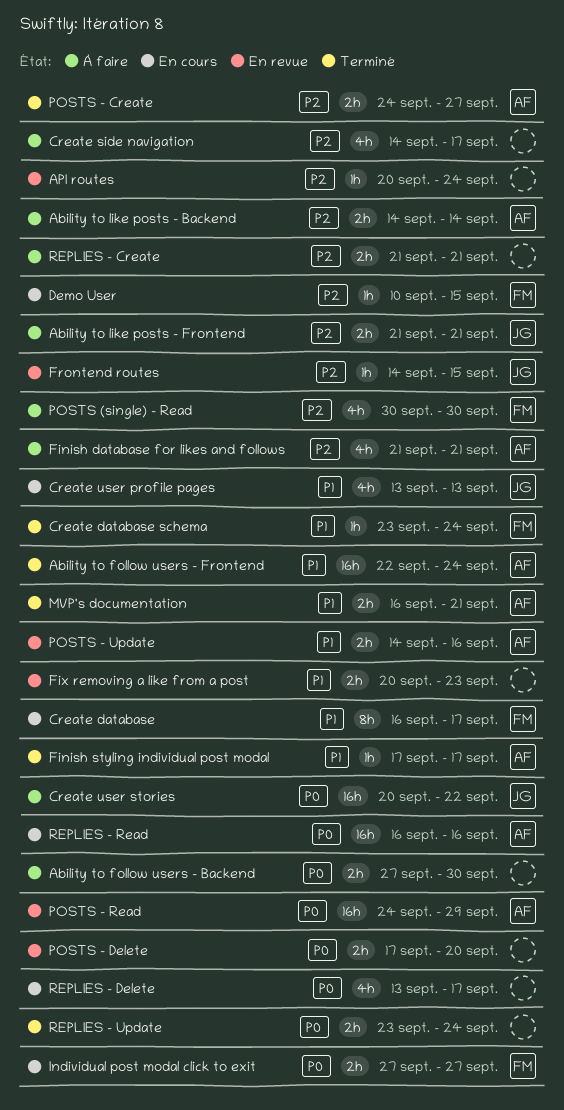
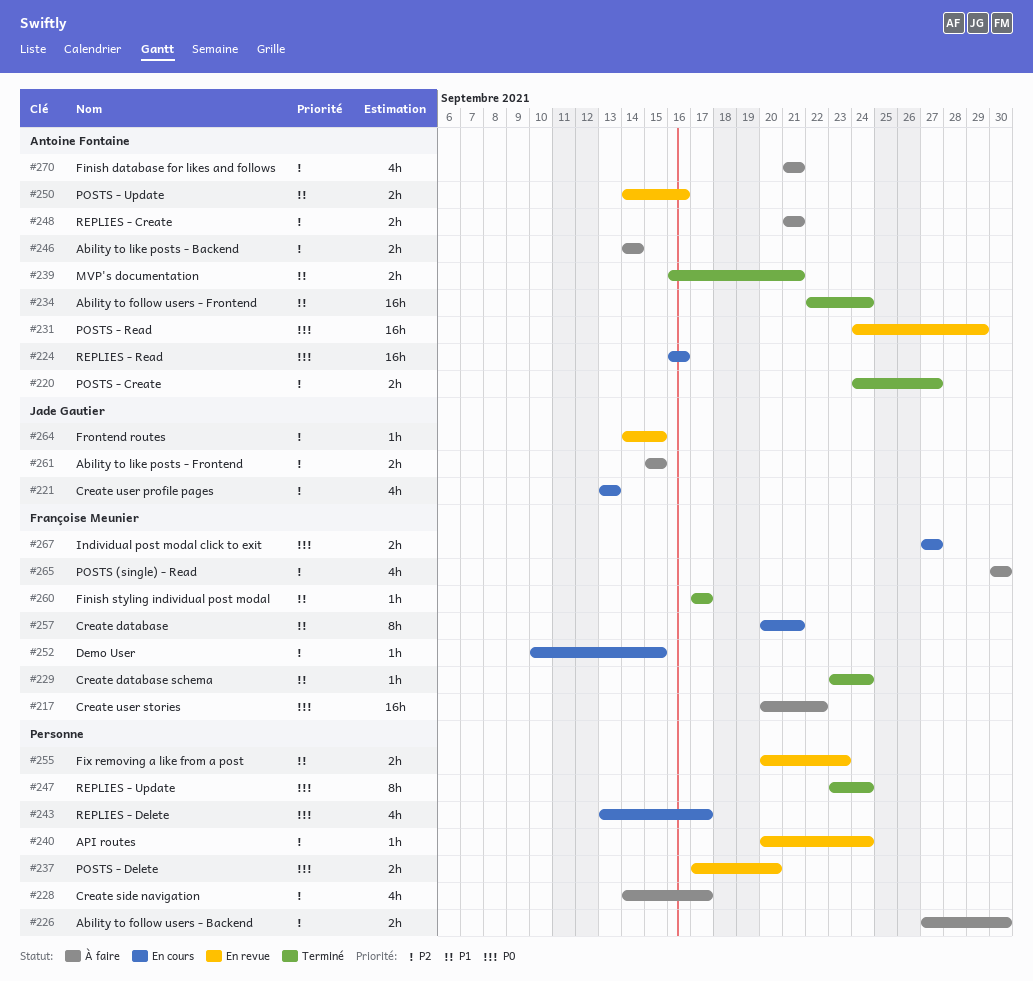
Ability to follow users - Backend, priority: P0 -> P2
Ability to like posts - Frontend, start: Sep 21 -> Sep 15
Ability to like posts - Frontend, due: Sep 21 -> Sep 15
Create database, start: Sep 16 -> Sep 20
Create database, due: Sep 17 -> Sep 21
Create user profile pages, priority: P1 -> P2
Create user stories, owner: Jade Gautier -> Françoise Meunier
Finish styling individual post modal, owner: Antoine Fontaine -> Françoise Meunier
REPLIES - Create, owner: none -> Antoine Fontaine
REPLIES - Update, estimate: 2h -> 8h

